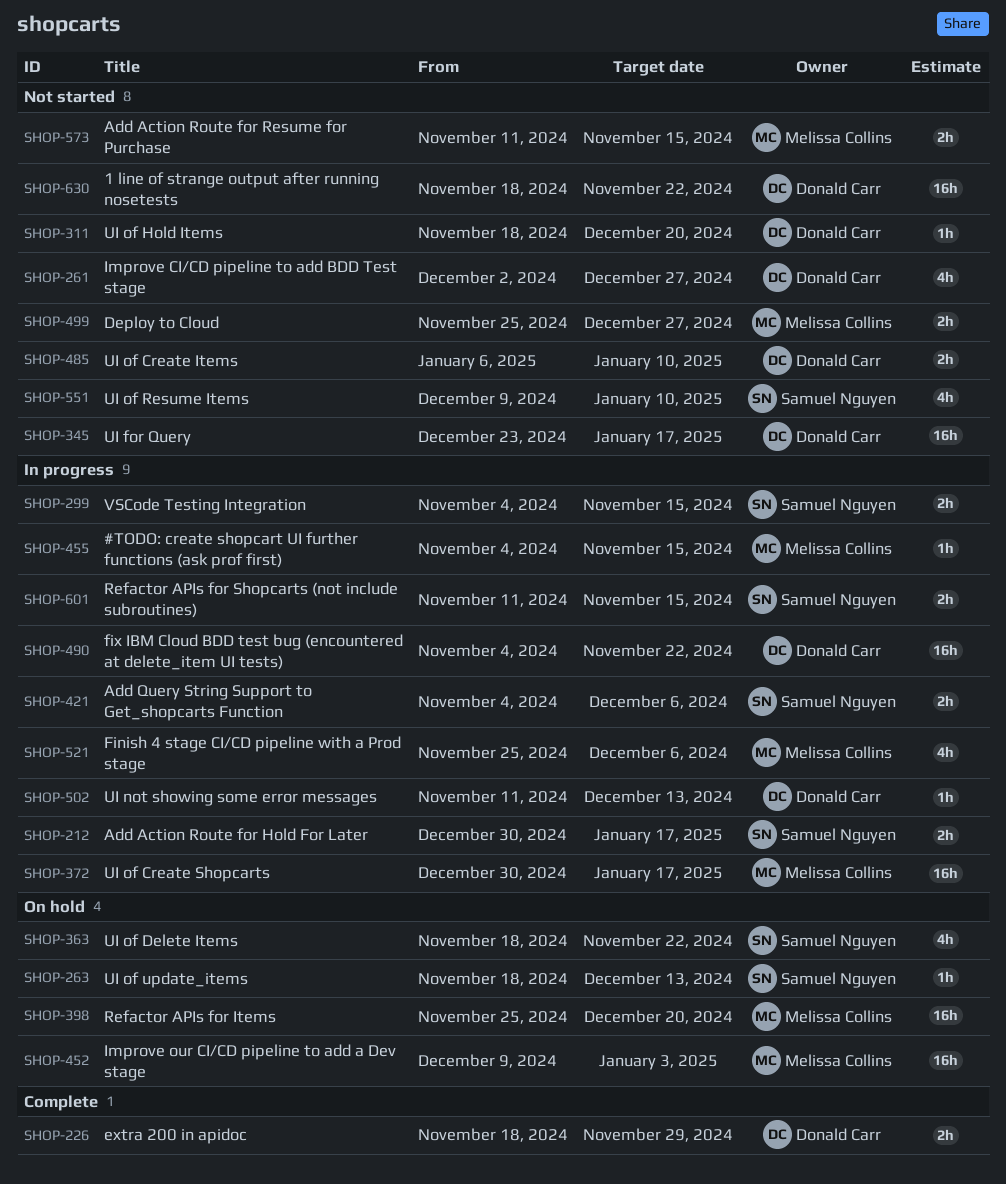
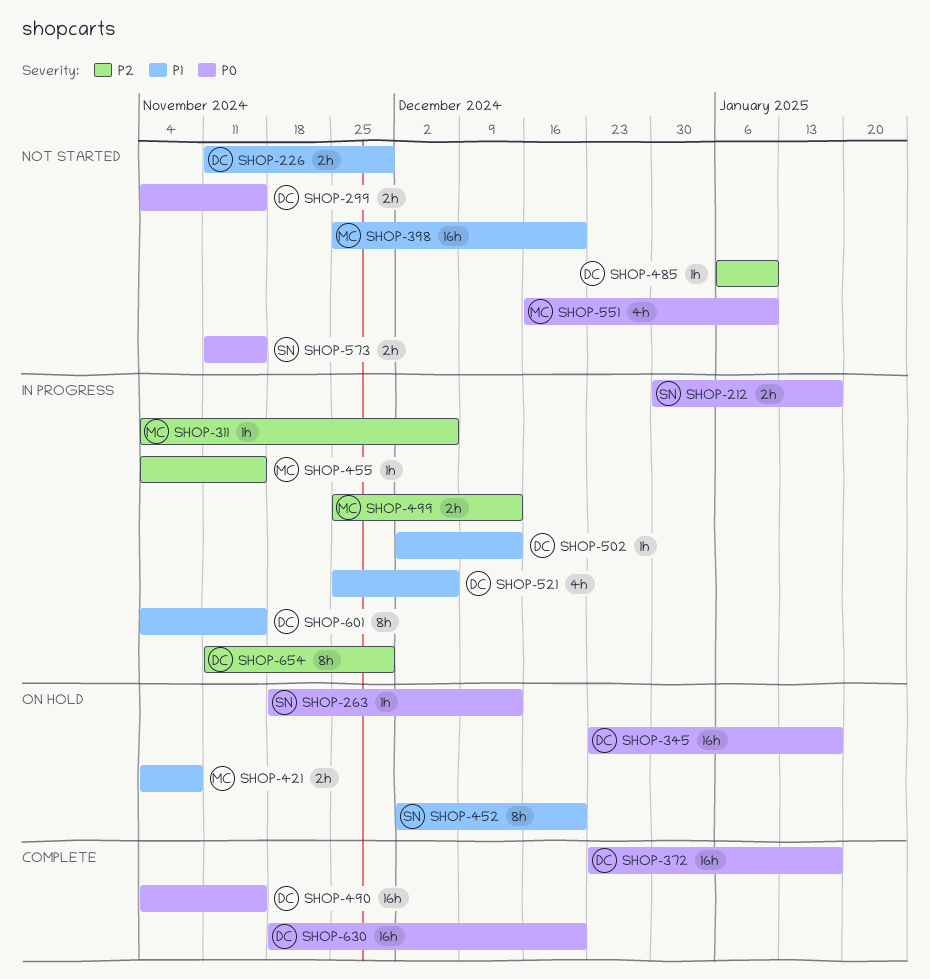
SHOP-226, status: Complete -> Not started
SHOP-226, start: Nov 18 -> Nov 11
SHOP-261: present -> none
SHOP-299, status: In progress -> Not started
SHOP-299, owner: Samuel Nguyen -> Donald Carr
SHOP-311, status: Not started -> In progress
SHOP-311, owner: Donald Carr -> Melissa Collins
SHOP-311, start: Nov 18 -> Nov 4
SHOP-311, due: Dec 20 -> Dec 6
SHOP-345, status: Not started -> On hold
SHOP-363: present -> none
SHOP-372, status: In progress -> Complete
SHOP-372, owner: Melissa Collins -> Donald Carr
SHOP-372, start: Dec 30 -> Dec 23
SHOP-398, status: On hold -> Not started
SHOP-421, status: In progress -> On hold
SHOP-421, owner: Samuel Nguyen -> Melissa Collins
SHOP-421, due: Dec 6 -> Nov 8
SHOP-452, owner: Melissa Collins -> Samuel Nguyen
SHOP-452, estimate: 16h -> 8h
SHOP-452, start: Dec 9 -> Dec 2
SHOP-452, due: Jan 3 -> Dec 20
SHOP-485, estimate: 2h -> 1h
SHOP-490, status: In progress -> Complete
SHOP-490, due: Nov 22 -> Nov 15
SHOP-499, status: Not started -> In progress
SHOP-499, due: Dec 27 -> Dec 13
SHOP-502, start: Nov 11 -> Dec 2
SHOP-521, owner: Melissa Collins -> Donald Carr
SHOP-551, owner: Samuel Nguyen -> Melissa Collins
SHOP-551, start: Dec 9 -> Dec 16
SHOP-573, owner: Melissa Collins -> Samuel Nguyen
SHOP-601, owner: Samuel Nguyen -> Donald Carr
SHOP-601, estimate: 2h -> 8h
SHOP-601, start: Nov 11 -> Nov 4
SHOP-630, status: Not started -> Complete
SHOP-630, due: Nov 22 -> Dec 20
SHOP-654: none -> present

